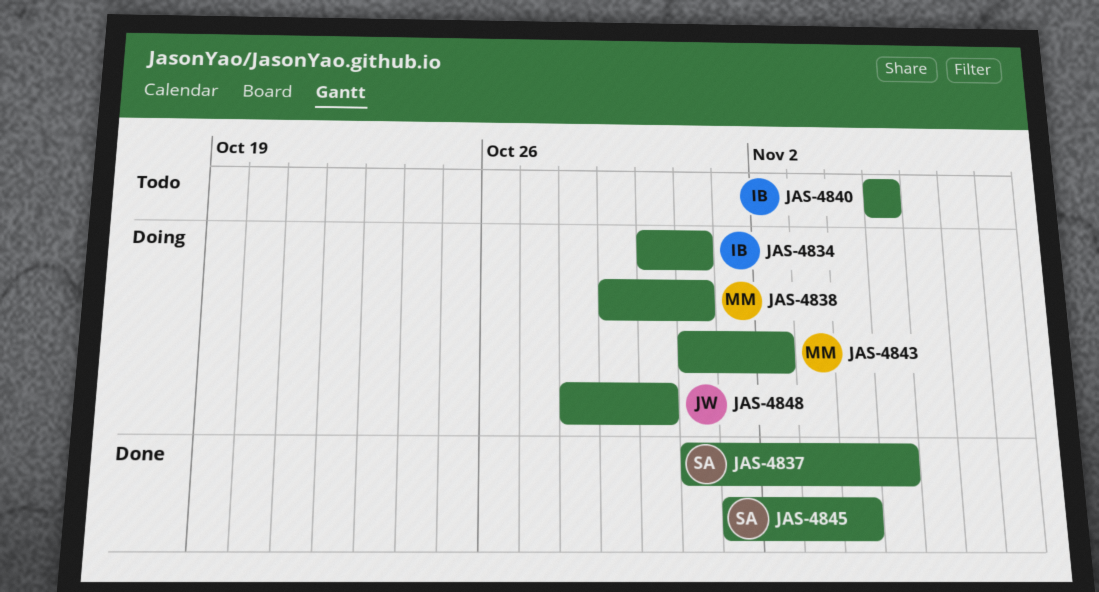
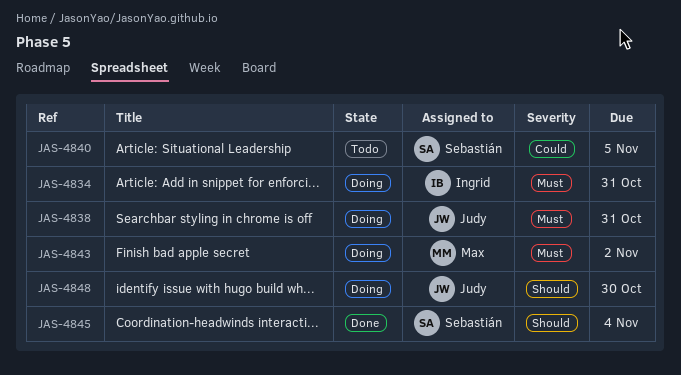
JAS-4837: present -> none
JAS-4838, owner: Max -> Judy
JAS-4840, owner: Ingrid -> Sebastián

